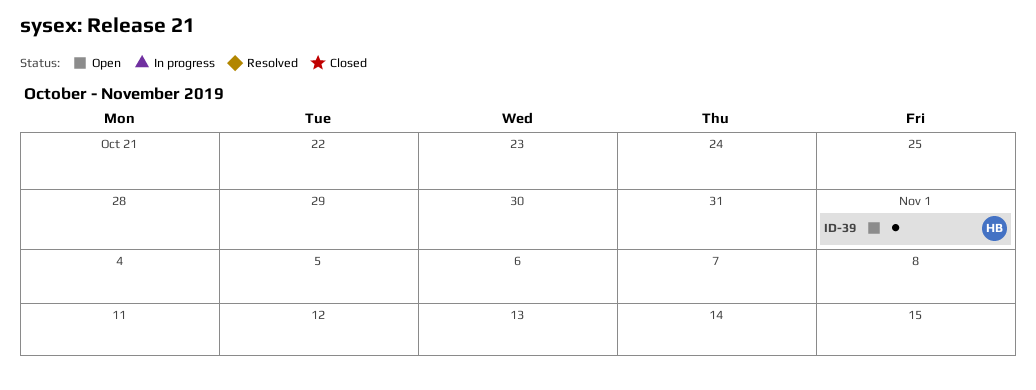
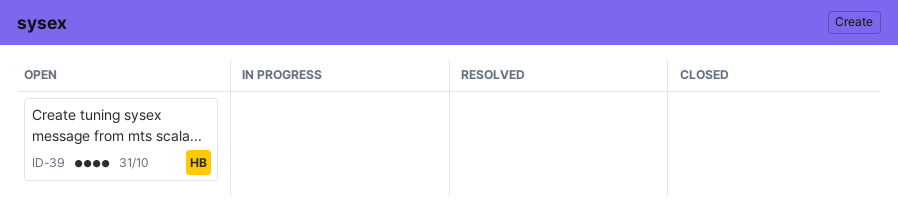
ID-39, estimate: 1 -> 4
ID-39, due: Nov 1 -> Oct 31

